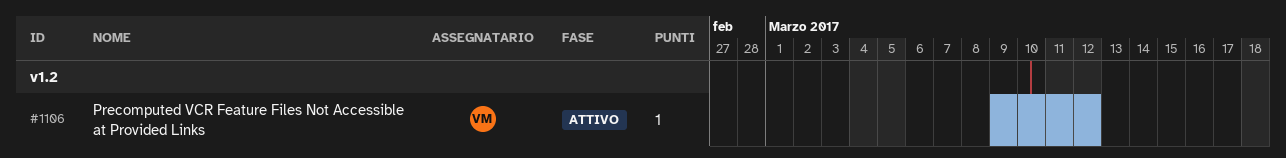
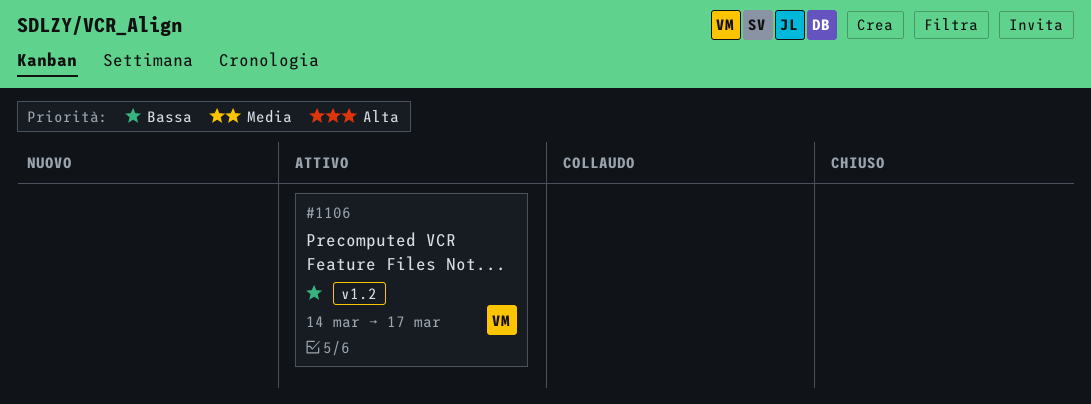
#1106, start: Mar 9 -> Mar 14
#1106, due: Mar 12 -> Mar 17

